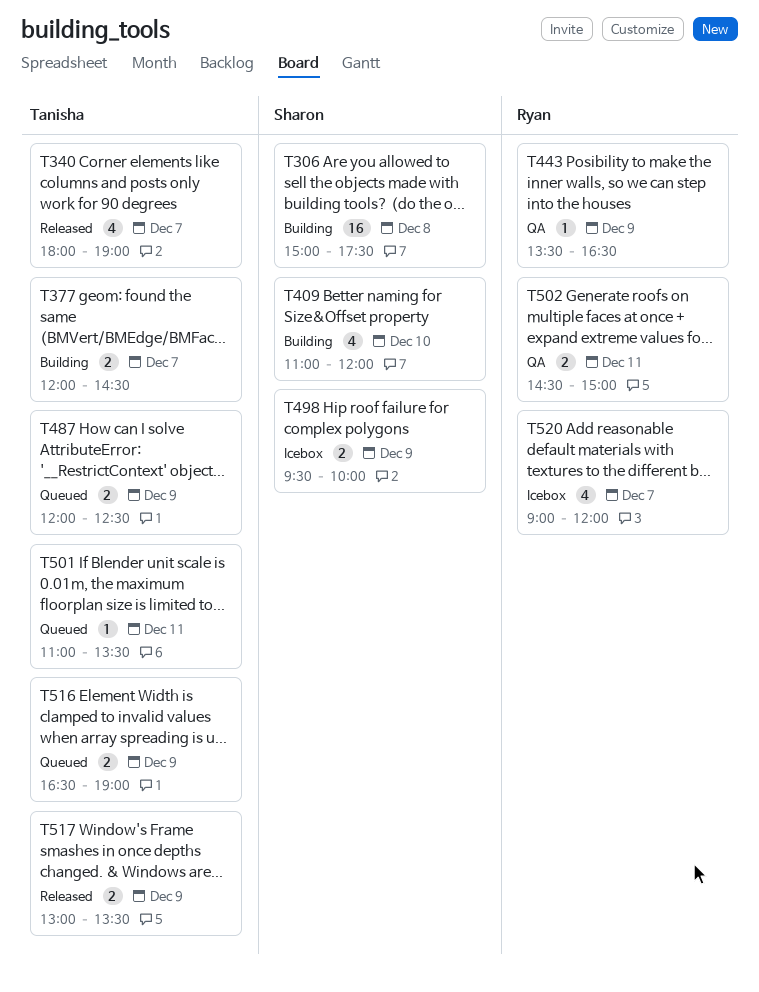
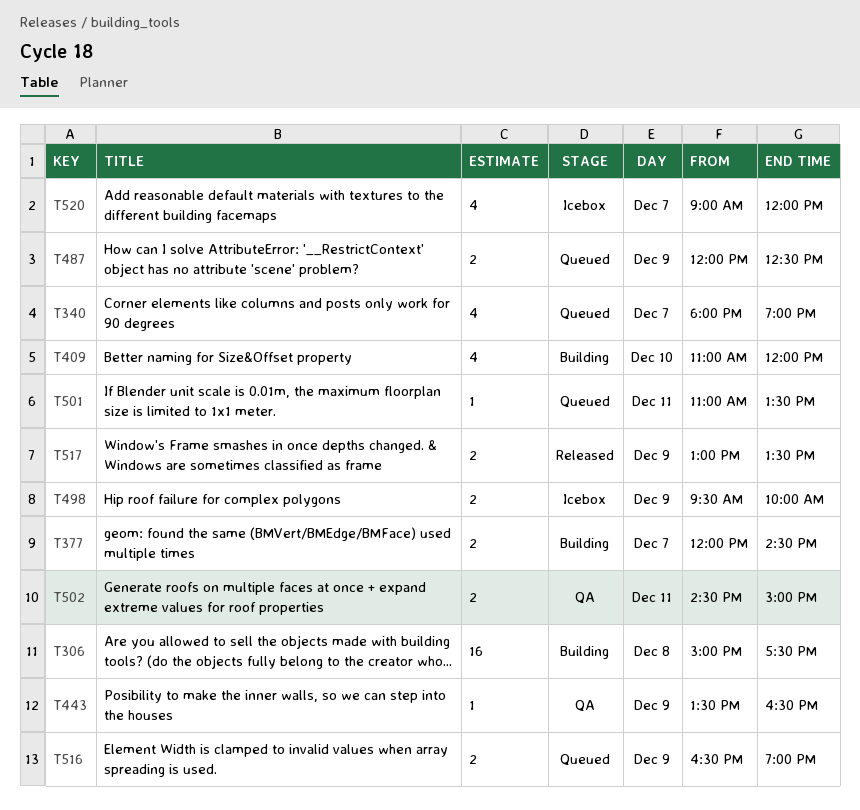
T340, status: Released -> Queued

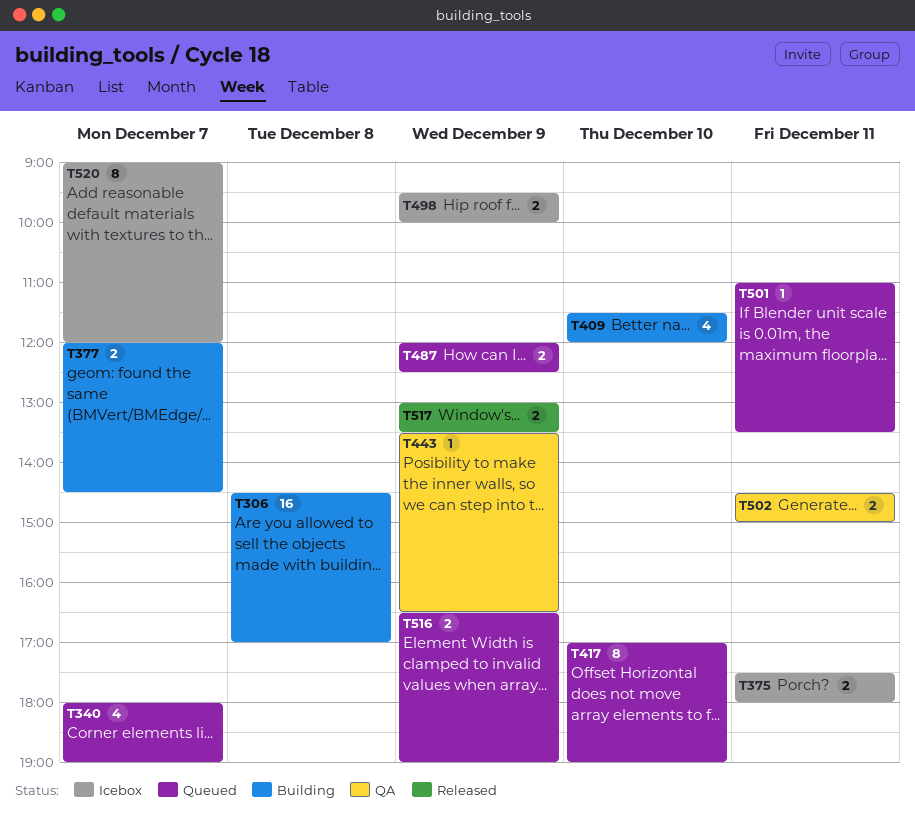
T306, begins: 15:00 -> 14:30
T306, ends: 17:30 -> 17:00
T375: none -> present
T409, begins: 11:00 -> 11:30
T417: none -> present
T520, estimate: 4 -> 8

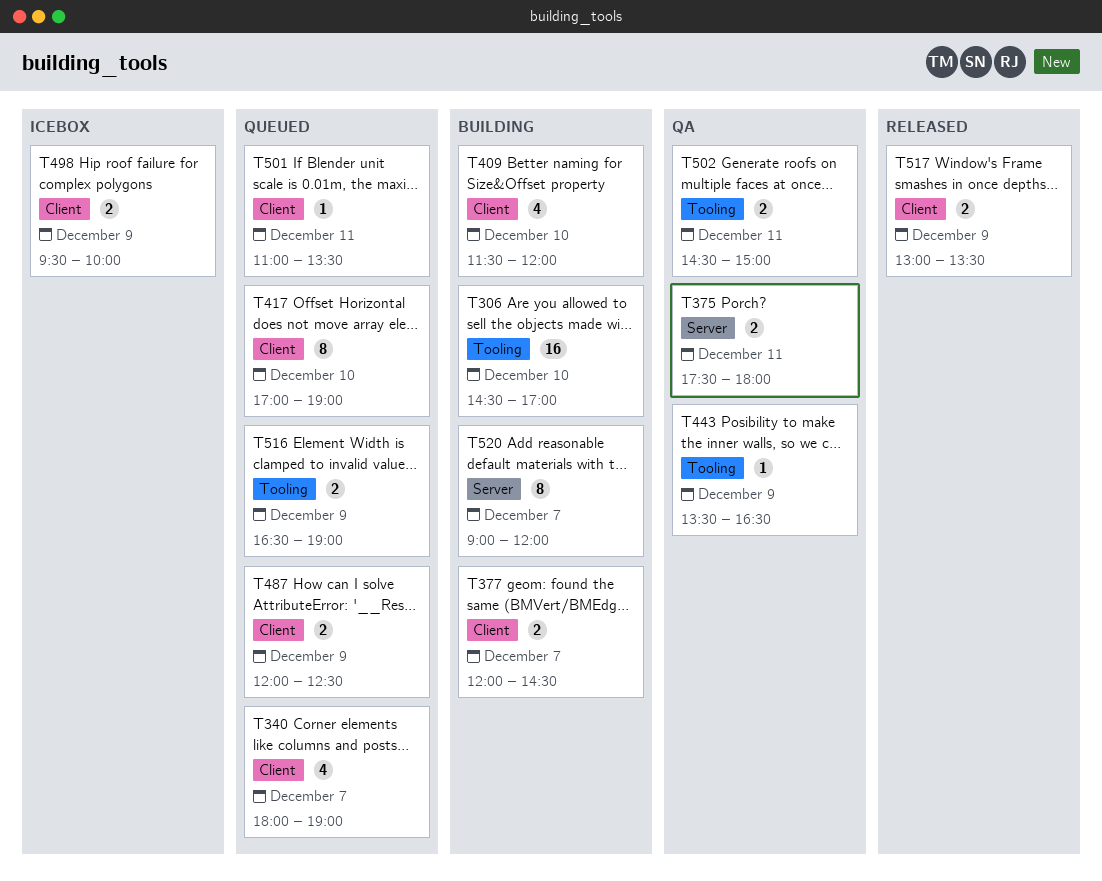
T306, day: Dec 8 -> Dec 10
T375, status: Icebox -> QA
T520, status: Icebox -> Building

